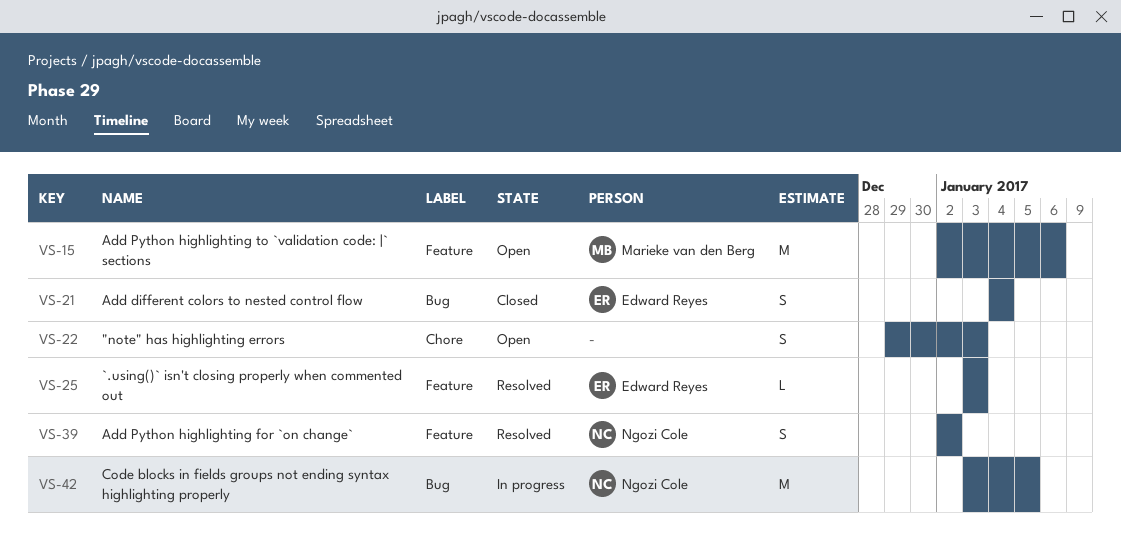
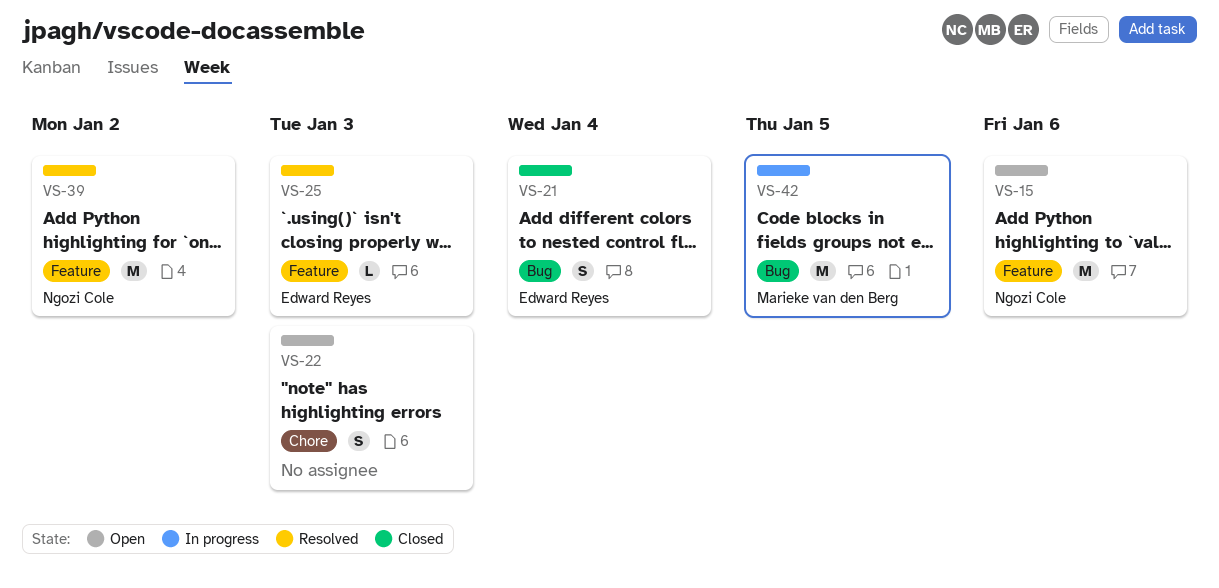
VS-15, owner: Marieke van den Berg -> Ngozi Cole
VS-39, estimate: S -> M
VS-42, owner: Ngozi Cole -> Marieke van den Berg

